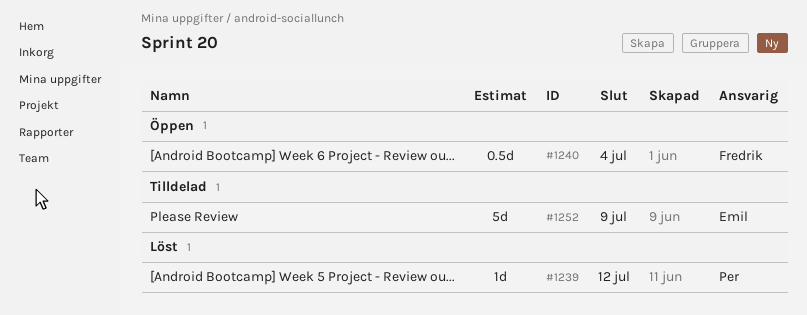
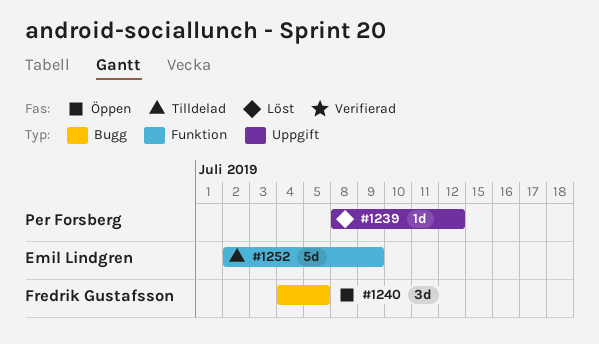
#1240, estimate: 0.5d -> 3d
#1240, due: Jul 4 -> Jul 5

